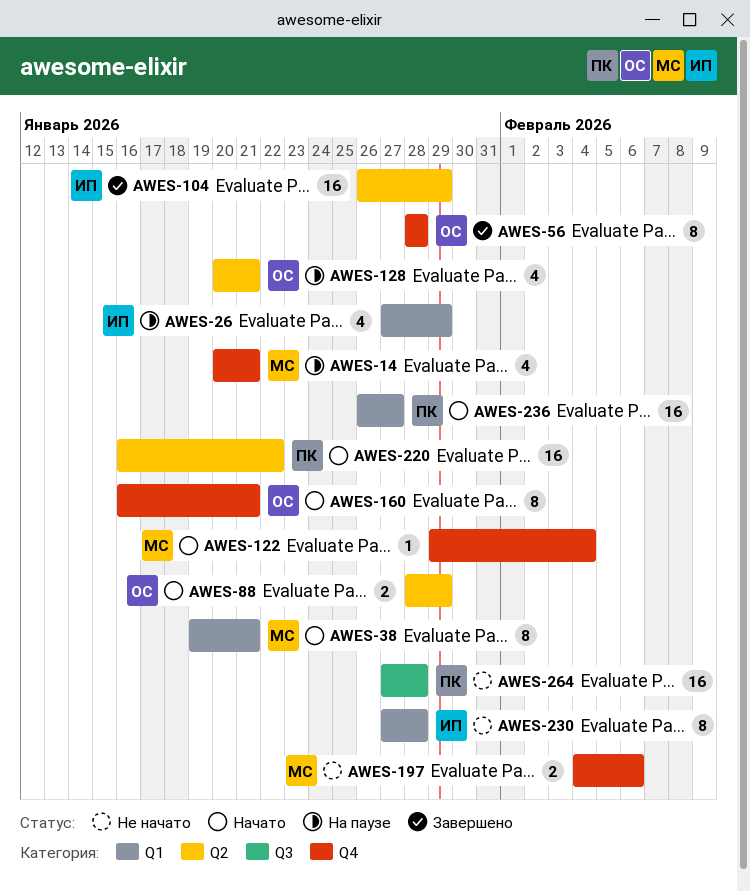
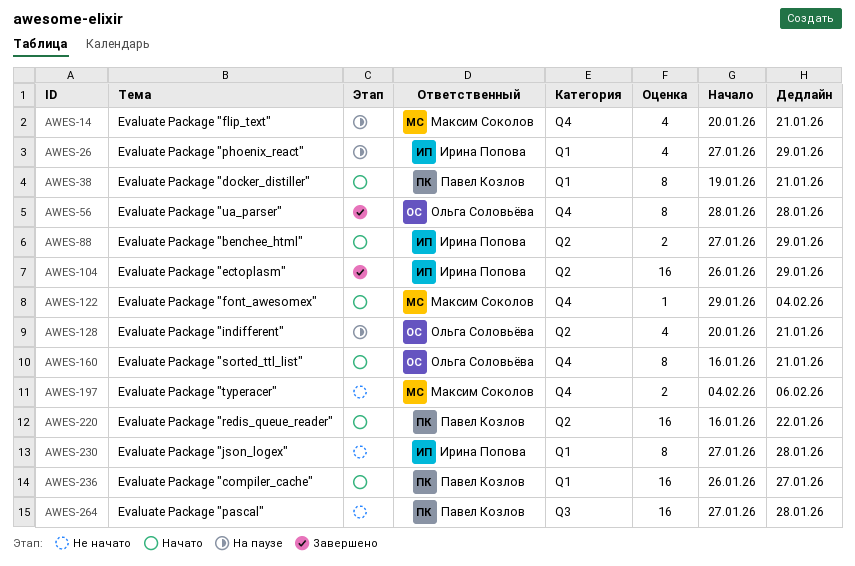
AWES-38, owner: Максим Соколов -> Павел Козлов
AWES-88, owner: Ольга Соловьёва -> Ирина Попова
AWES-88, start: Jan 28 -> Jan 27

